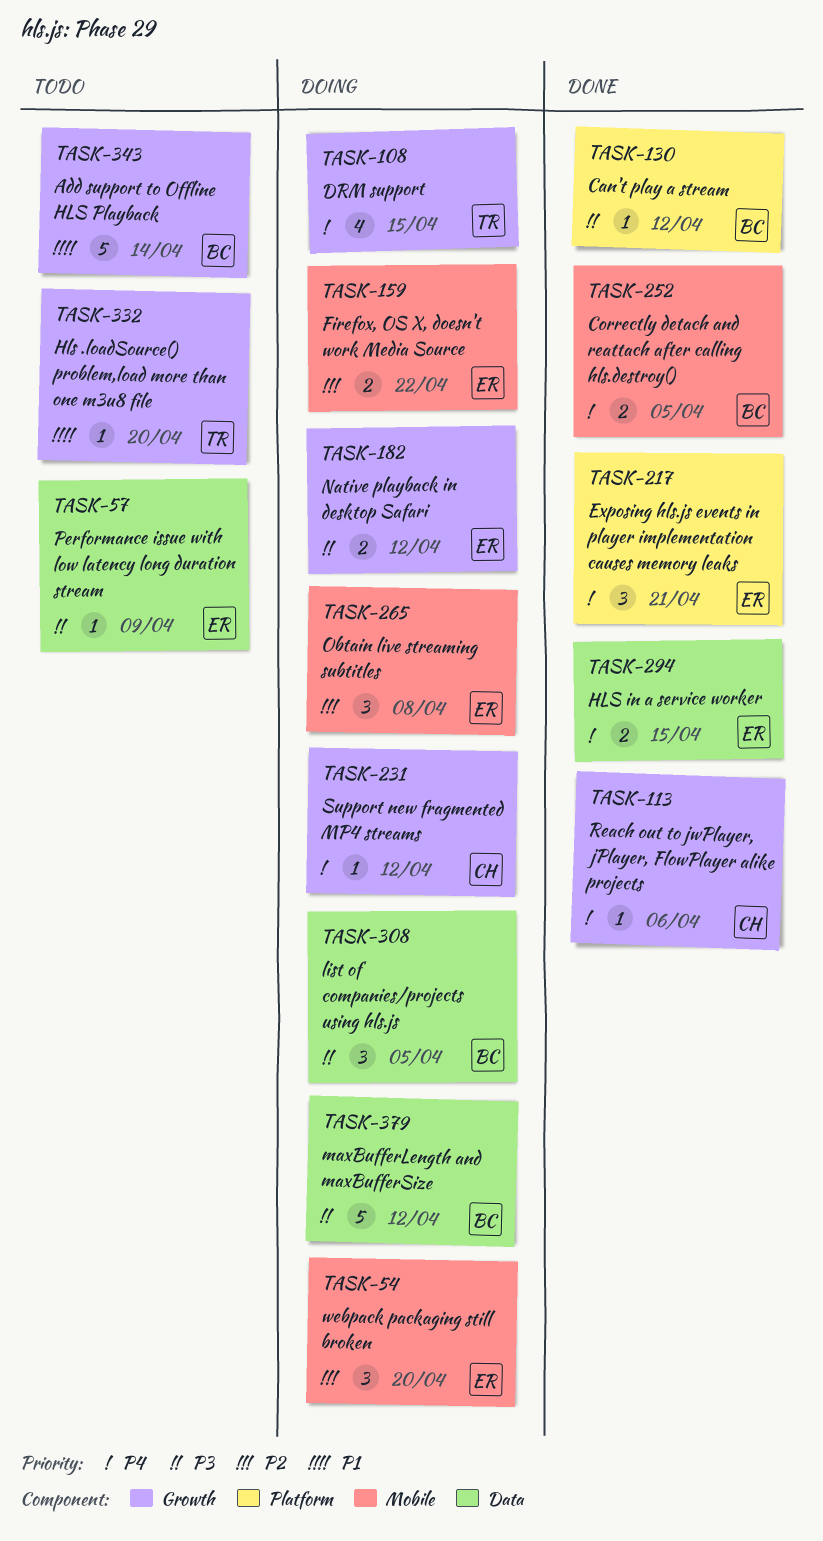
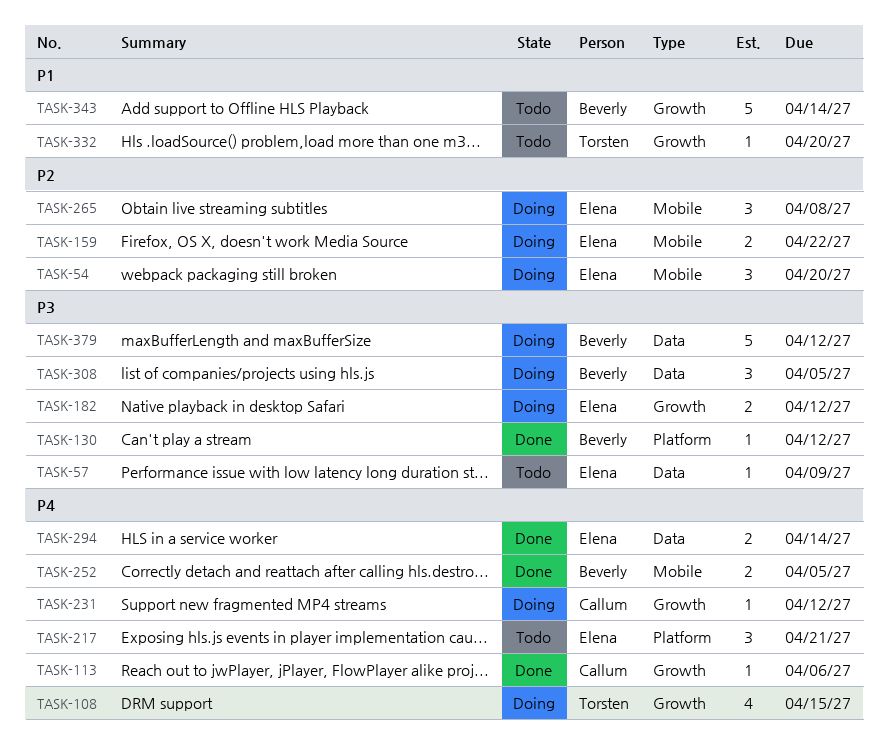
TASK-217, status: Done -> Todo
TASK-294, due: Apr 15 -> Apr 14

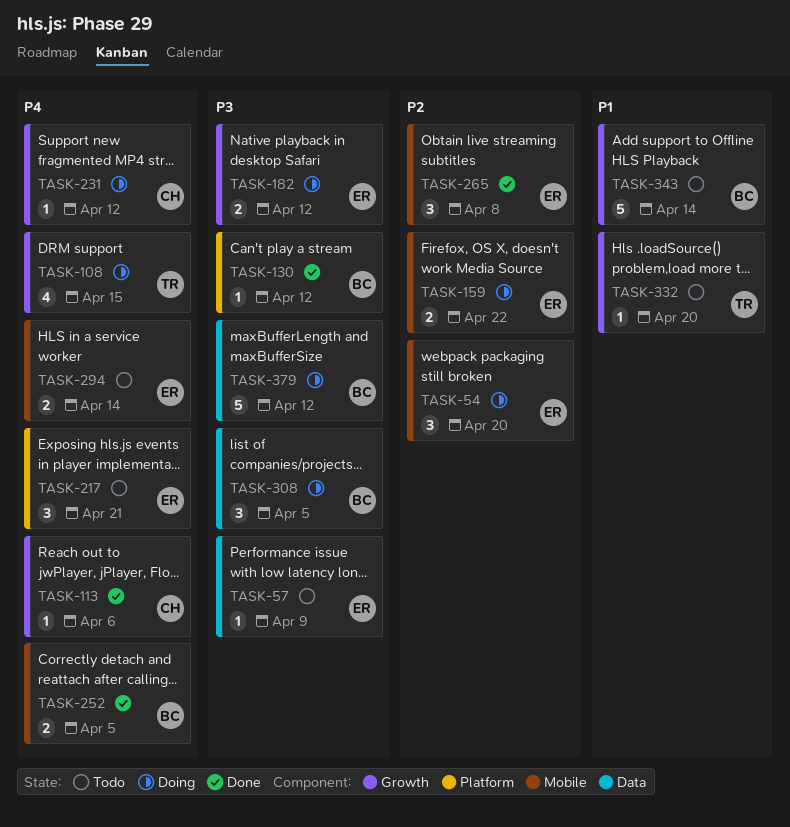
TASK-265, status: Doing -> Done
TASK-294, status: Done -> Todo
TASK-294, label: Data -> Mobile

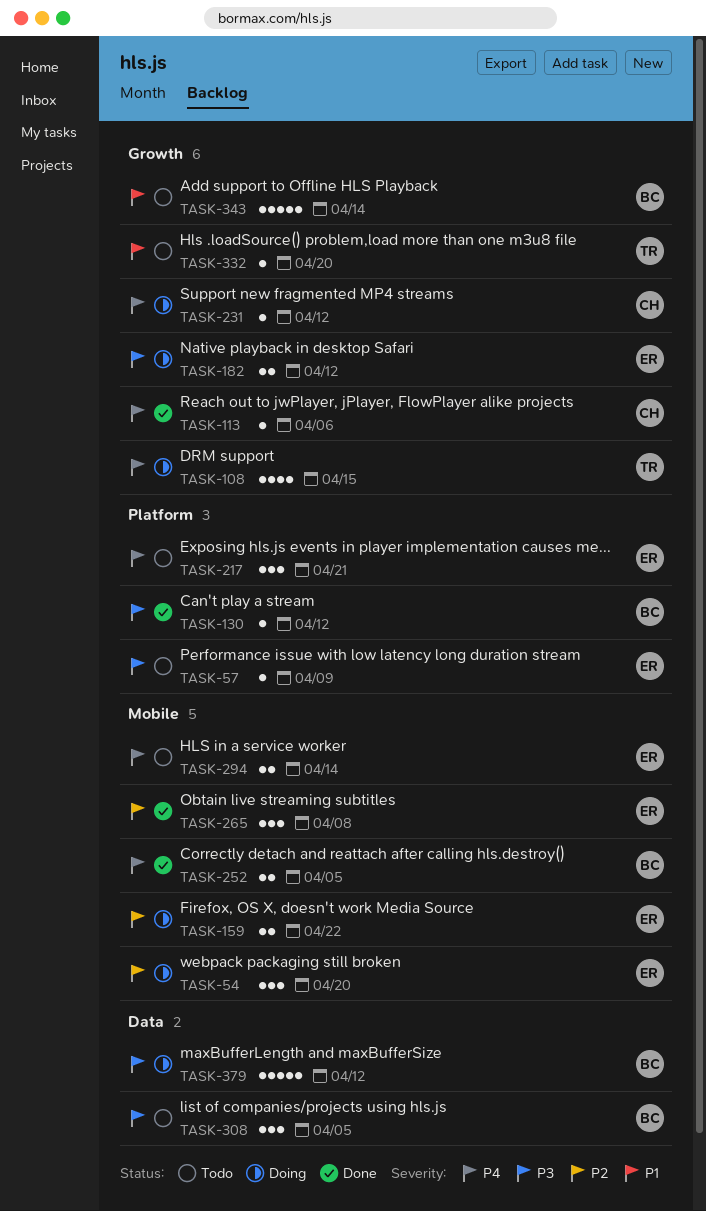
TASK-57, label: Data -> Platform
TASK-308, status: Doing -> Todo

